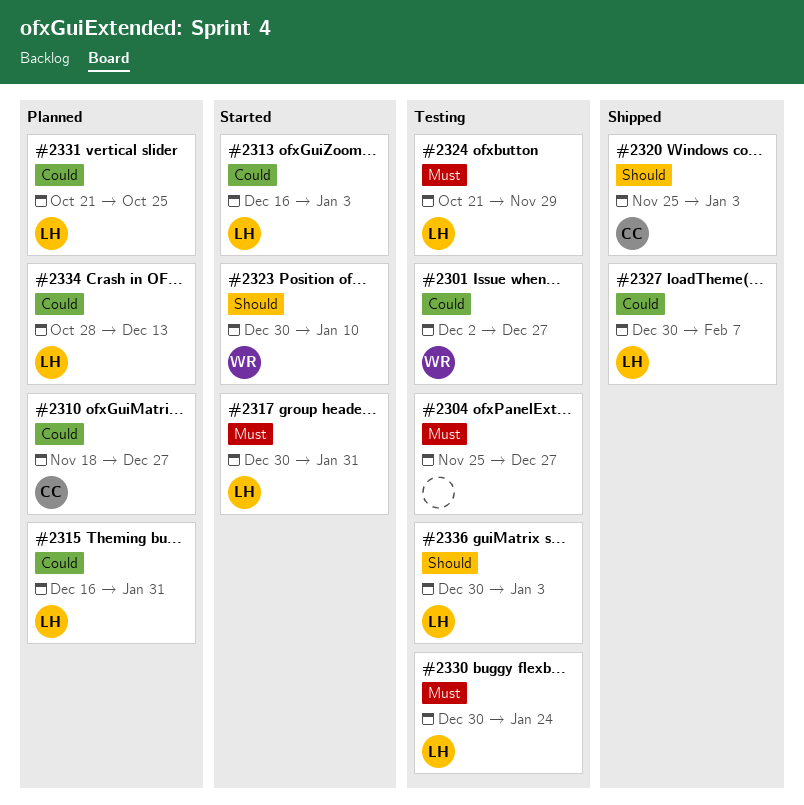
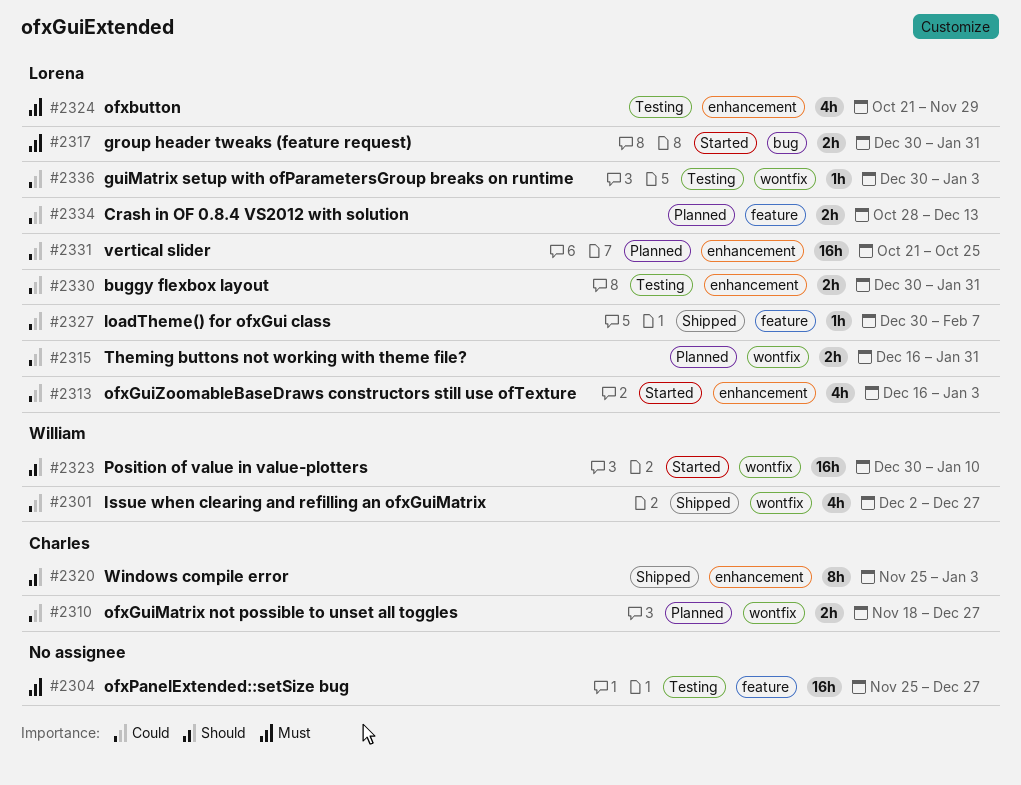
#2301, status: Testing -> Shipped
#2330, priority: Must -> Could
#2330, due: Jan 24 -> Jan 31
#2336, priority: Should -> Could

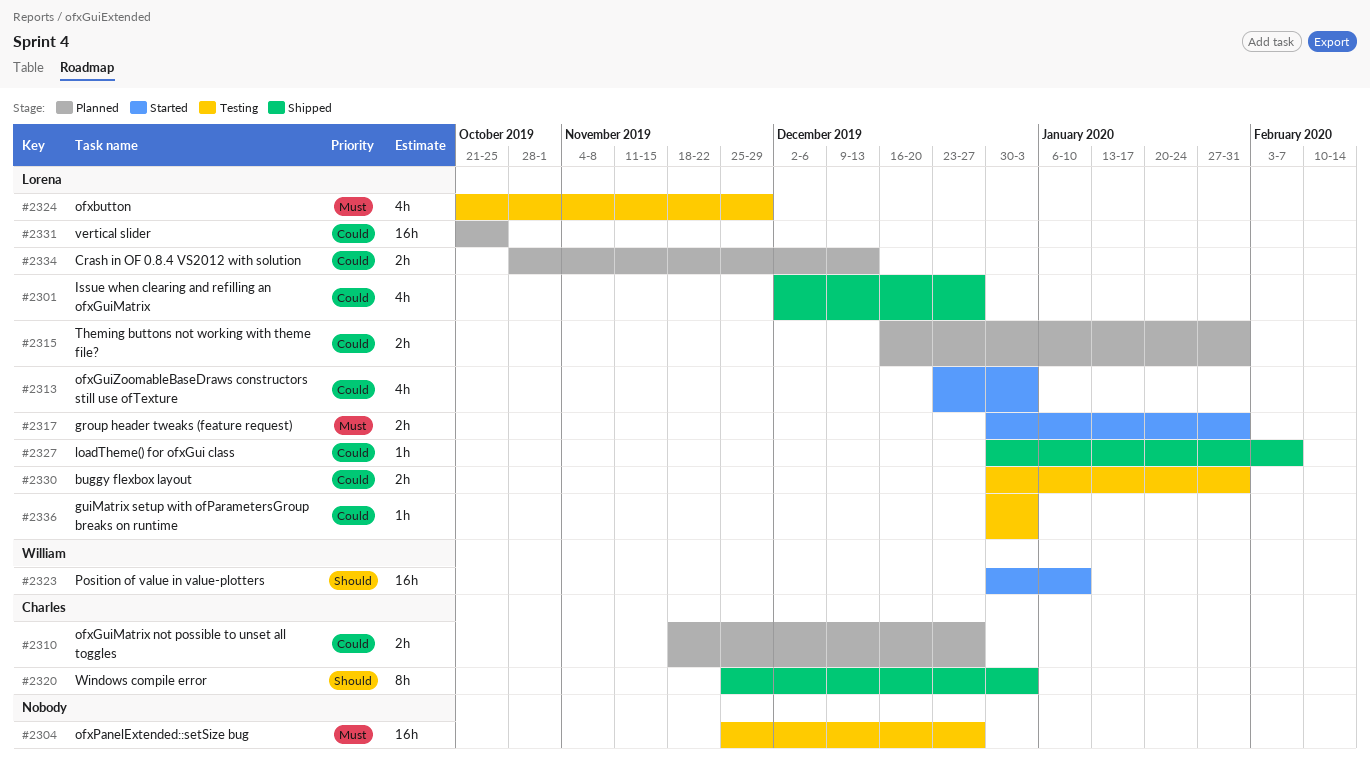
#2301, owner: William -> Lorena
#2313, start: Dec 16 -> Dec 23

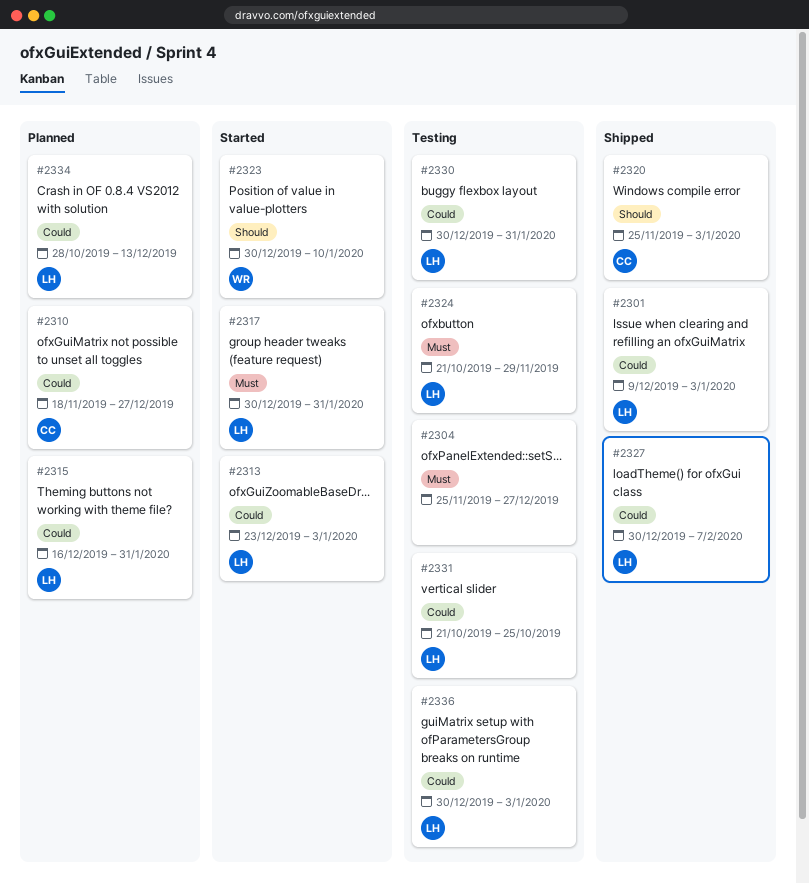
#2301, start: Dec 2 -> Dec 9
#2301, due: Dec 27 -> Jan 3
#2331, status: Planned -> Testing

